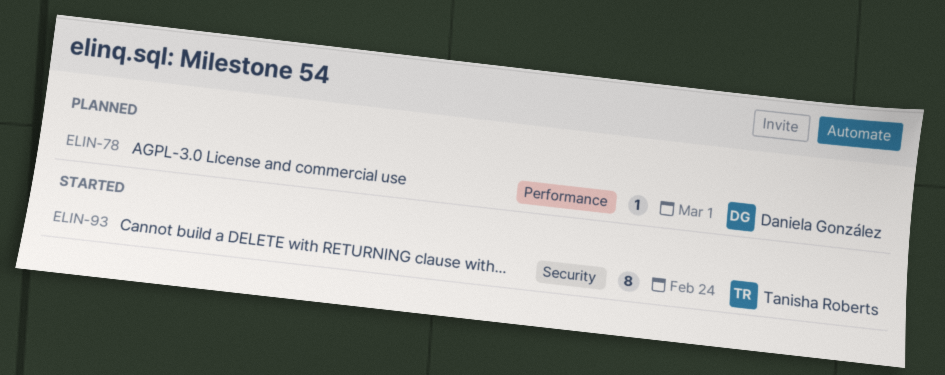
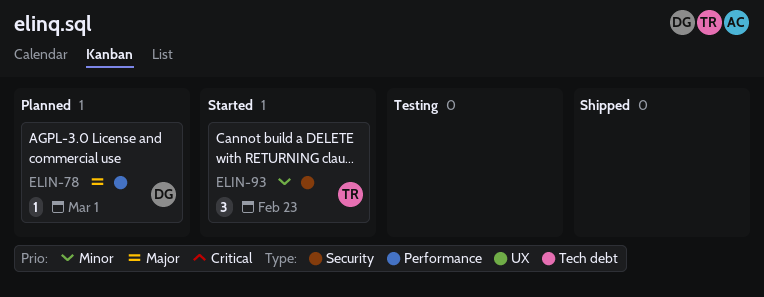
ELIN-93, estimate: 8 -> 3
ELIN-93, due: Feb 24 -> Feb 23

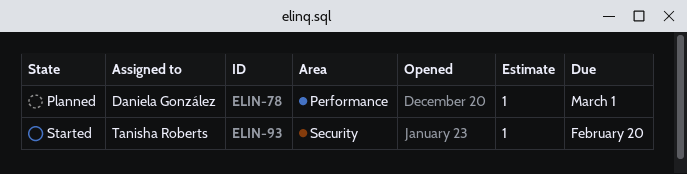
ELIN-93, estimate: 3 -> 1
ELIN-93, due: Feb 23 -> Feb 20

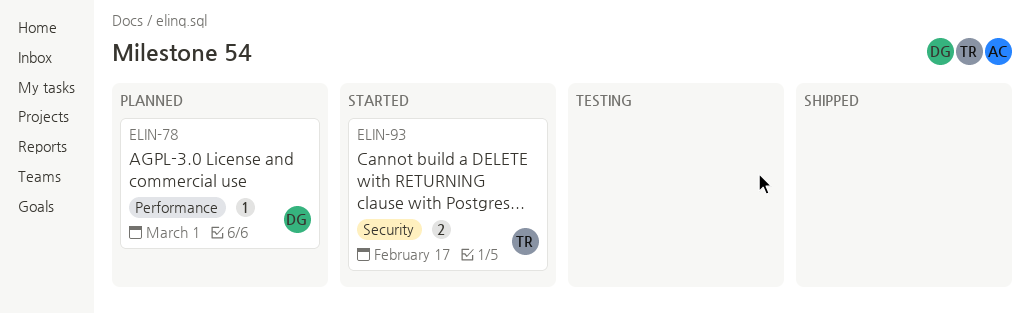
ELIN-93, estimate: 1 -> 2
ELIN-93, due: Feb 20 -> Feb 17

